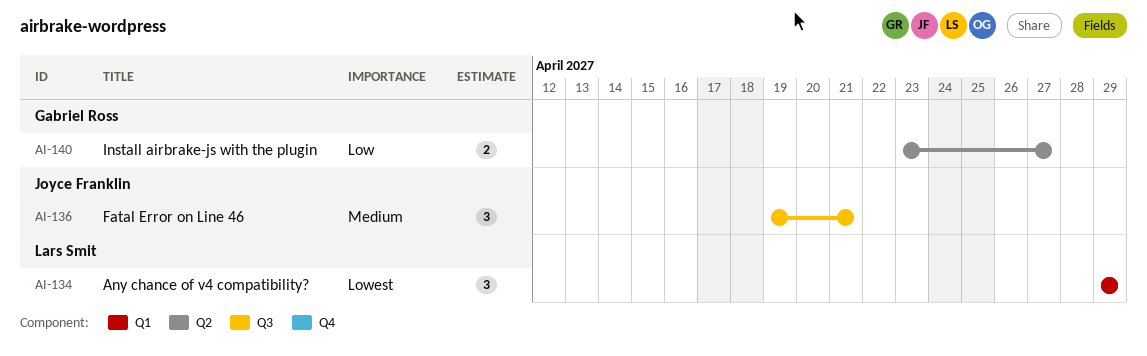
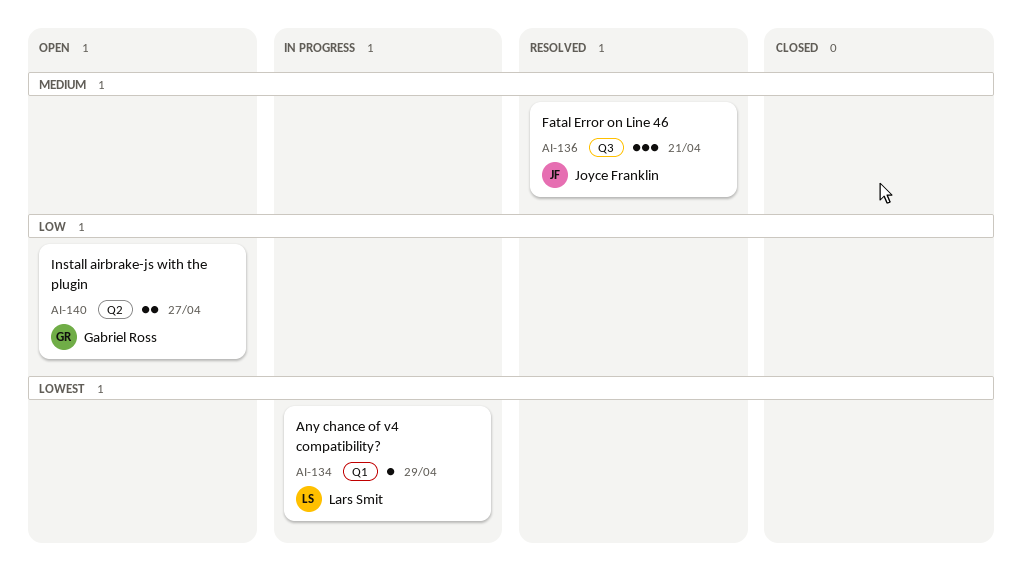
AI-134, estimate: 3 -> 1

